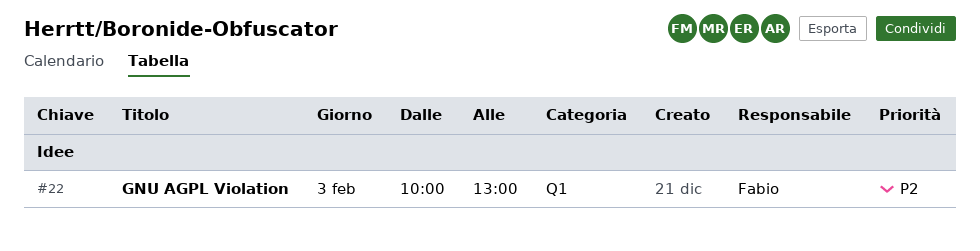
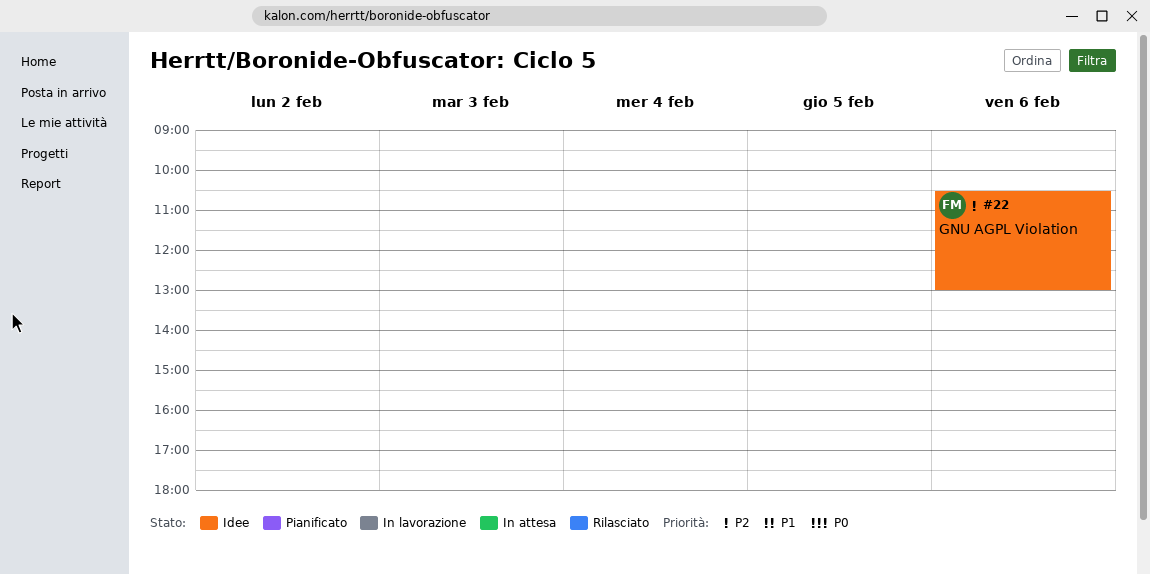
#22, day: Feb 3 -> Feb 6
#22, begins: 10:00 -> 10:30

